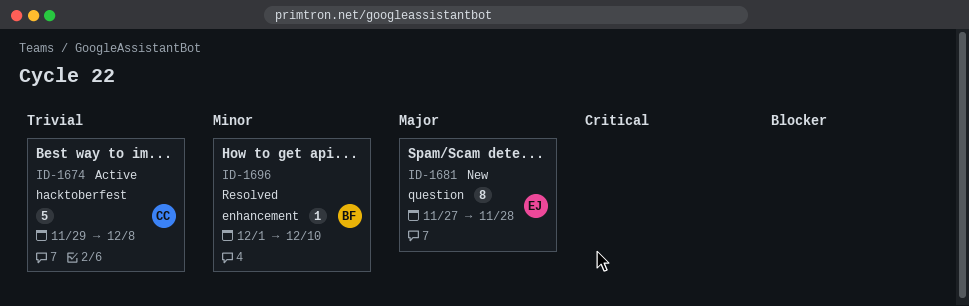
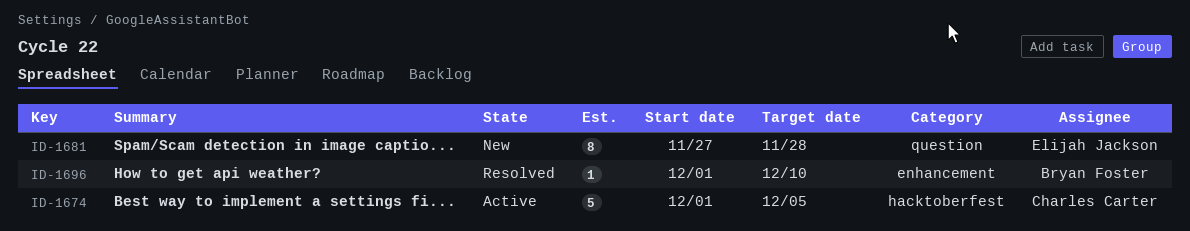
ID-1674, start: Nov 29 -> Dec 1
ID-1674, due: Dec 8 -> Dec 5

